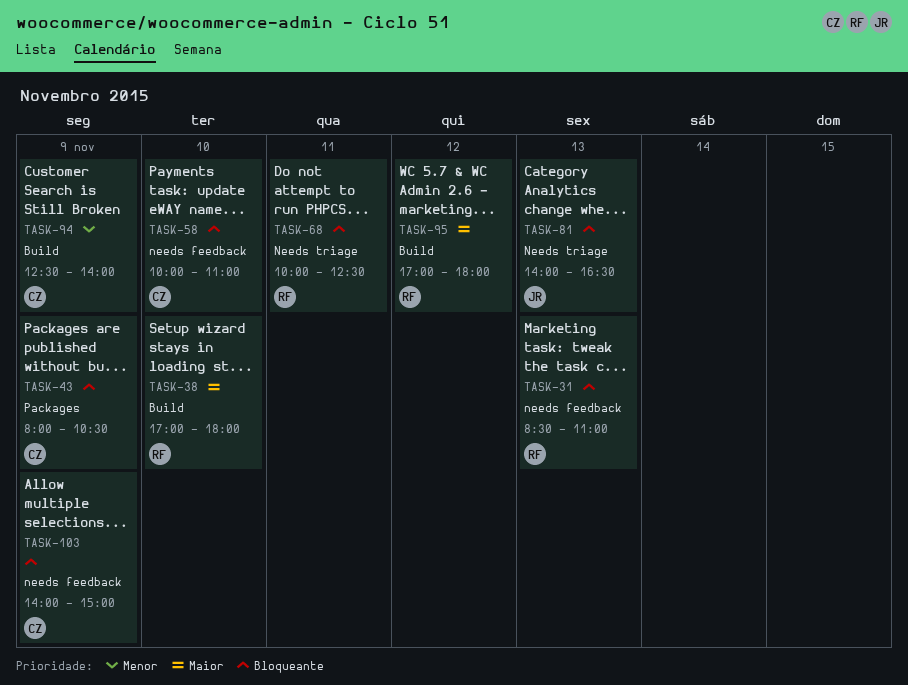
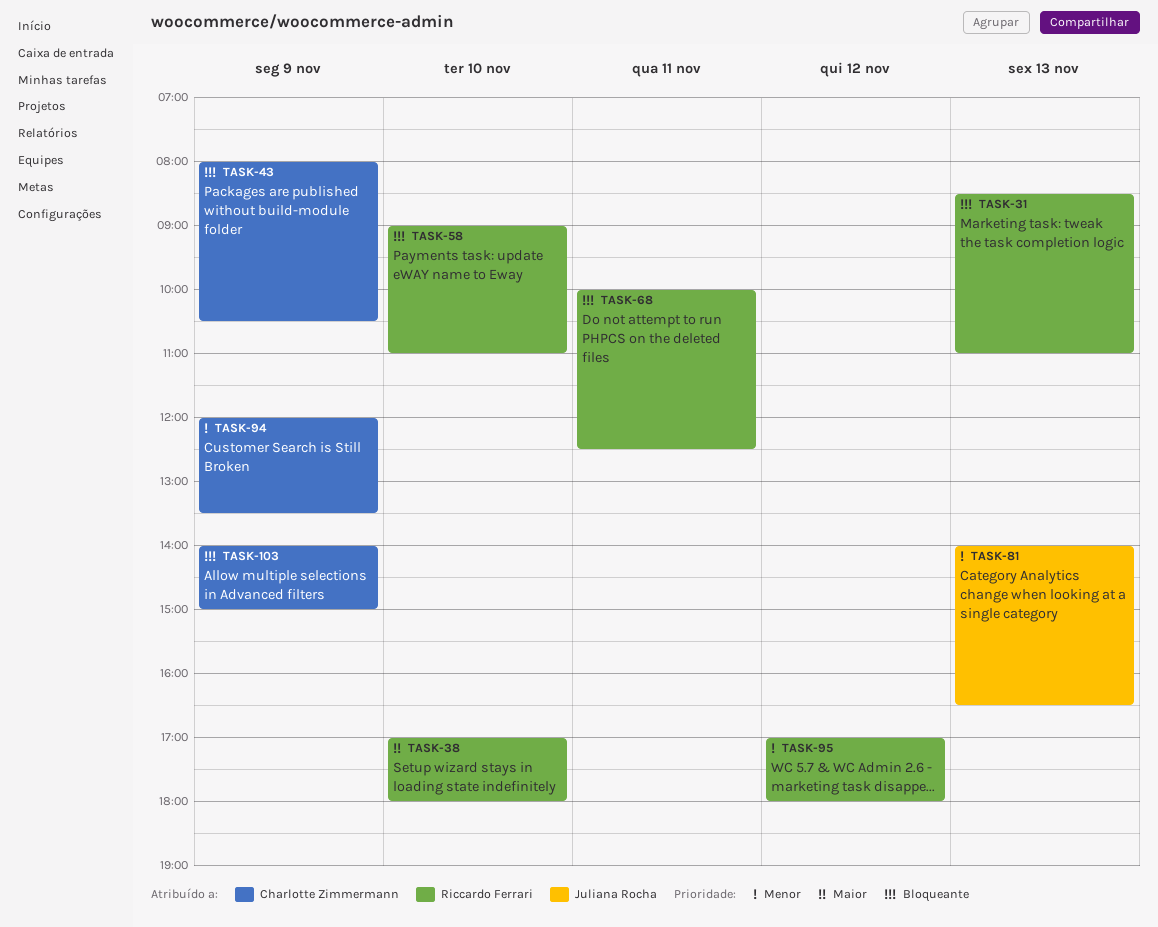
TASK-58, owner: Charlotte Zimmermann -> Riccardo Ferrari
TASK-58, begins: 10:00 -> 09:00
TASK-81, priority: Bloqueante -> Menor
TASK-94, begins: 12:30 -> 12:00
TASK-94, ends: 14:00 -> 13:30
TASK-95, priority: Maior -> Menor

